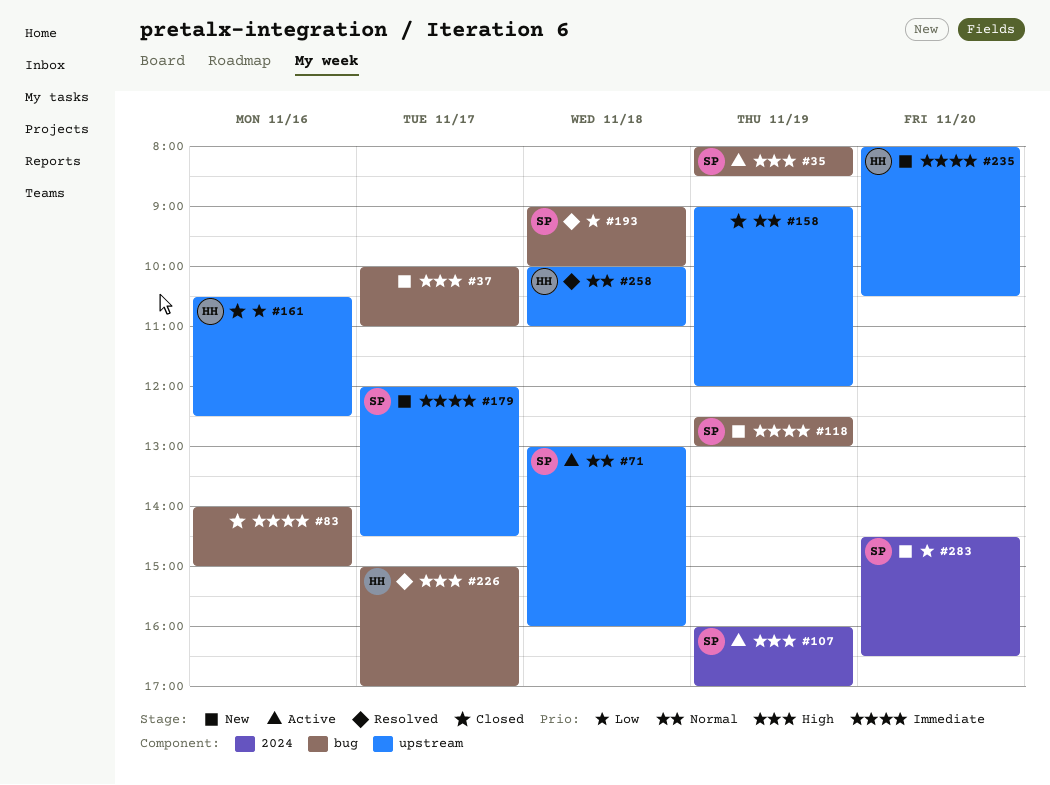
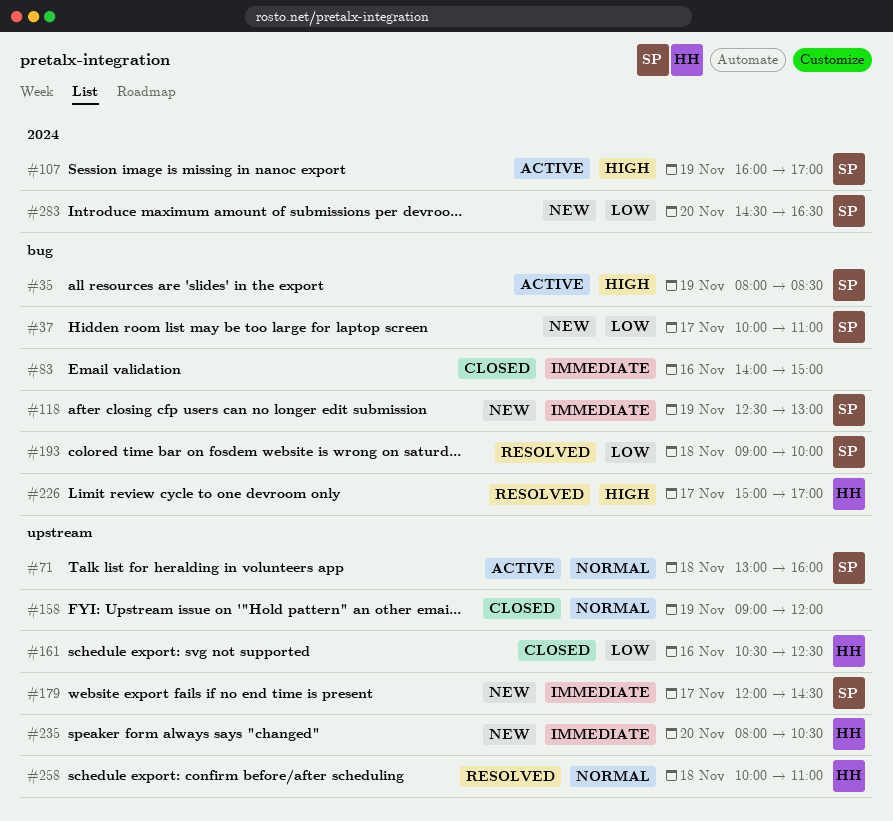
#37, owner: none -> SP
#37, priority: High -> Low

